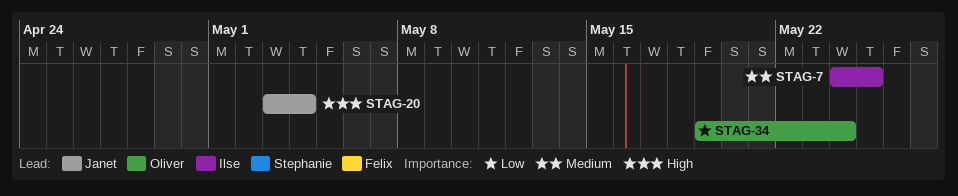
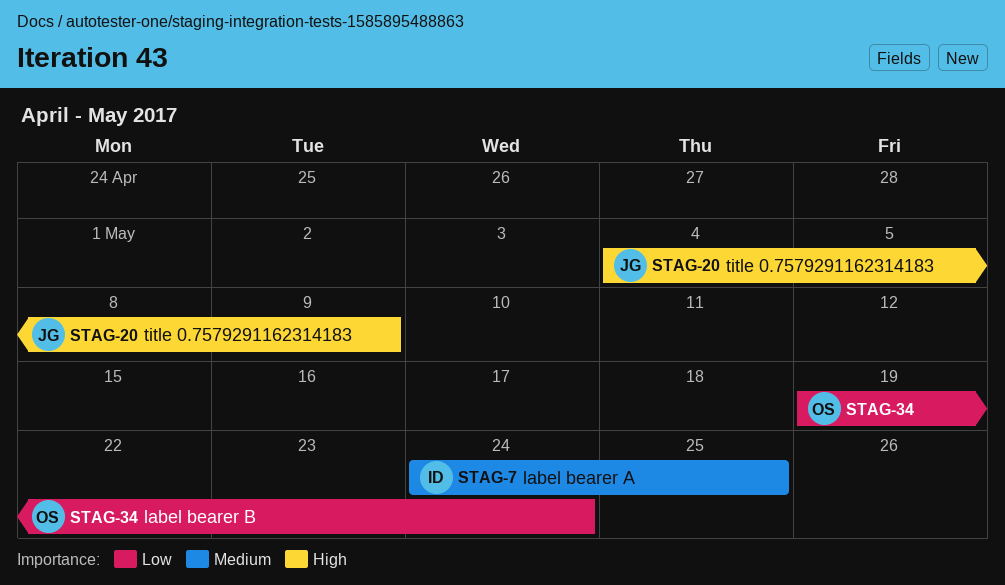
STAG-20, start: May 3 -> May 4
STAG-20, due: May 4 -> May 9

